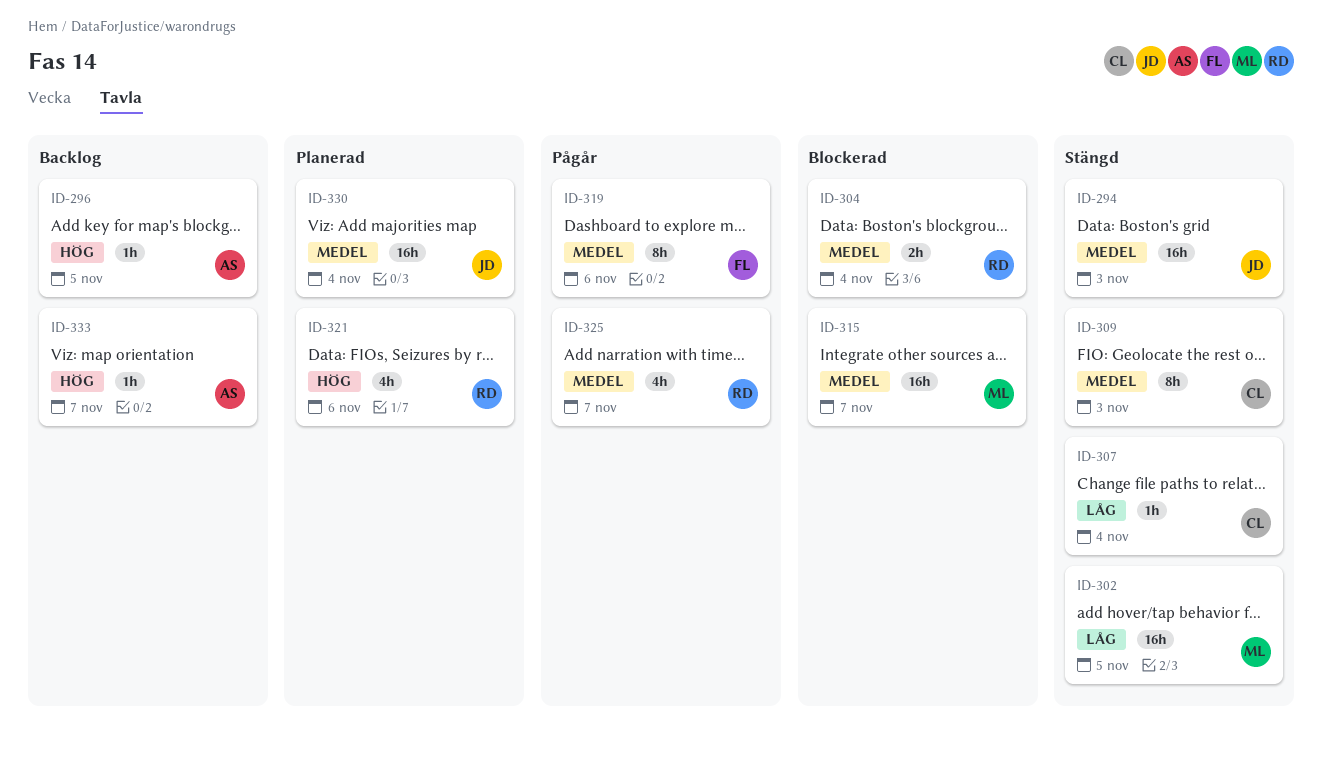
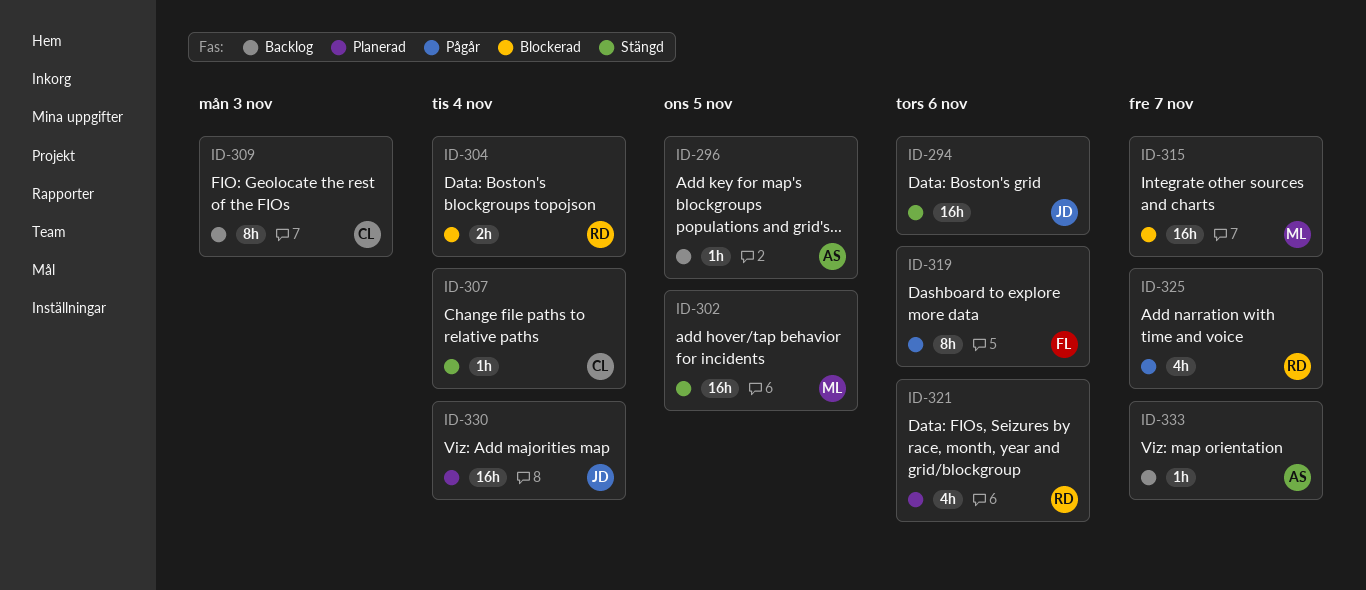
ID-294, due: Nov 3 -> Nov 6
ID-309, status: Stängd -> Backlog

